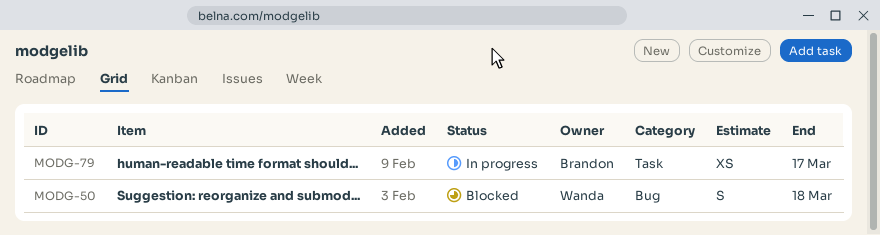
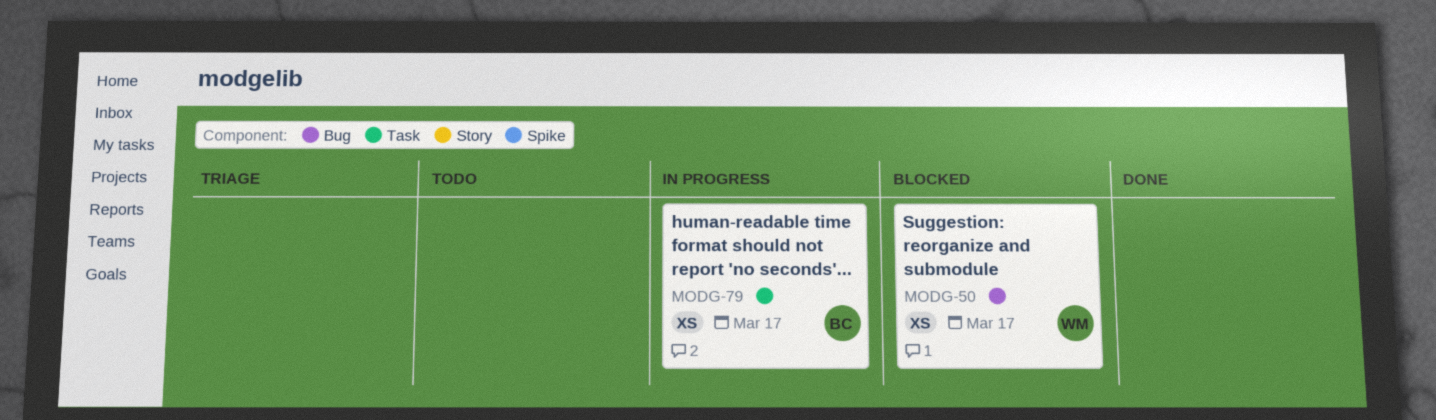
MODG-50, estimate: S -> XS
MODG-50, due: Mar 18 -> Mar 17

